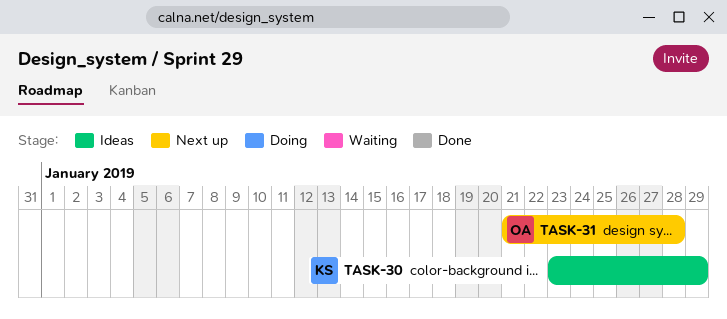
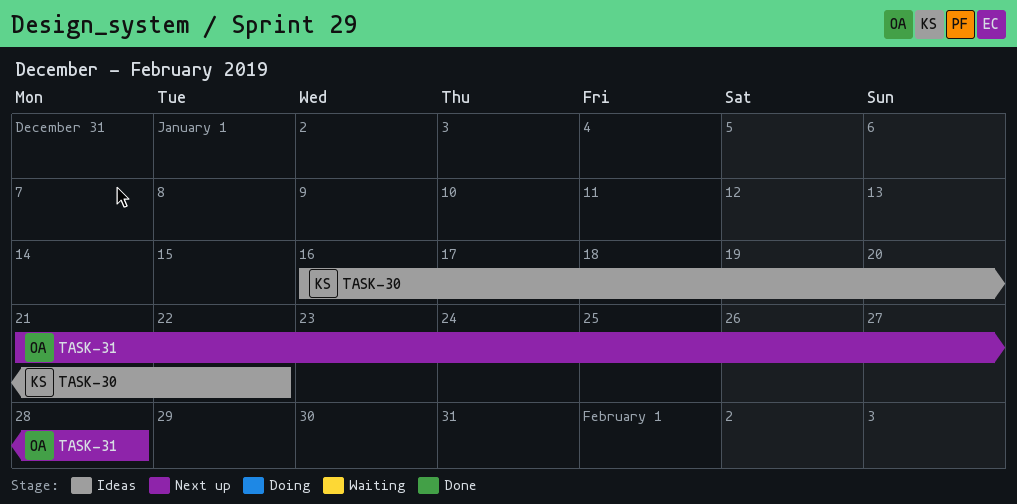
TASK-30, start: Jan 23 -> Jan 16
TASK-30, due: Jan 29 -> Jan 22

